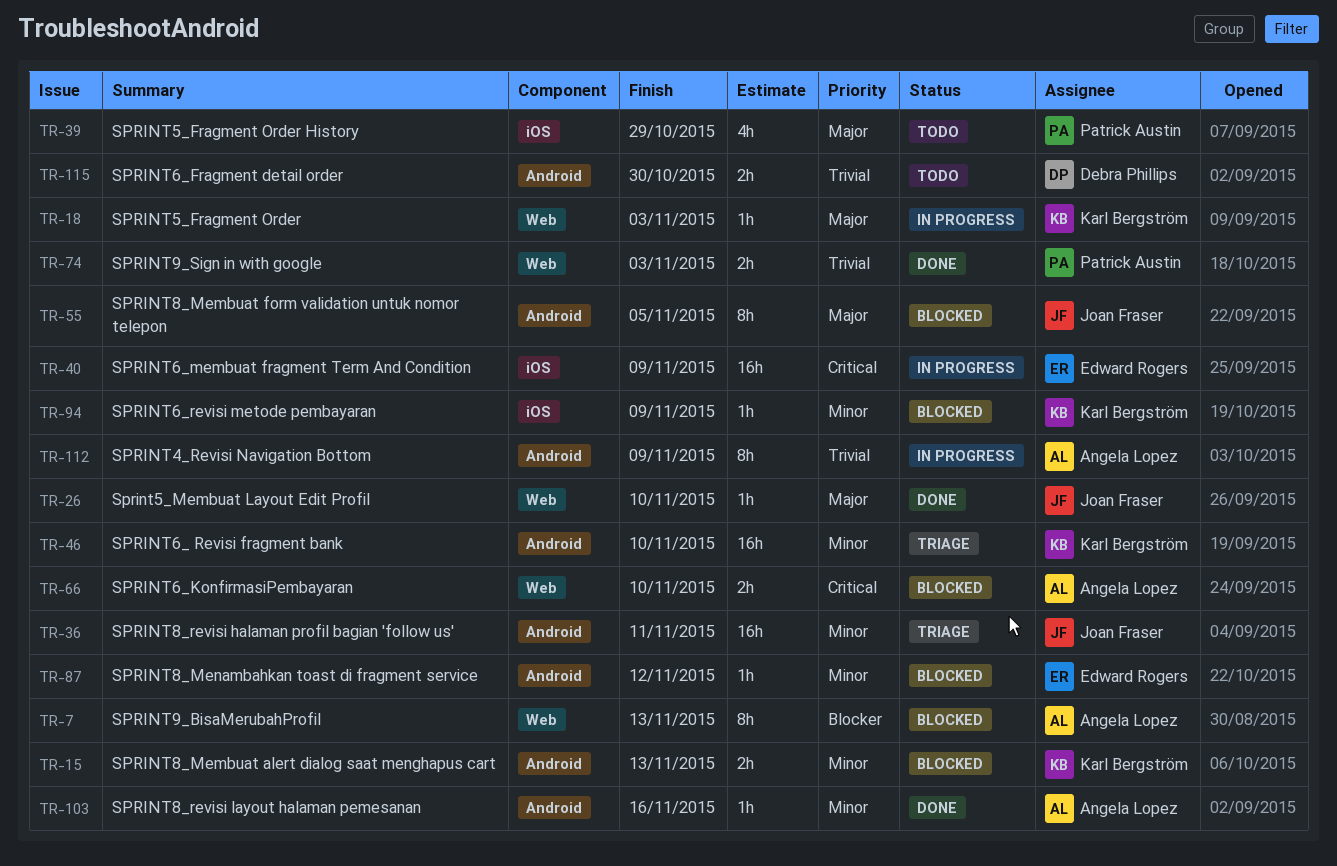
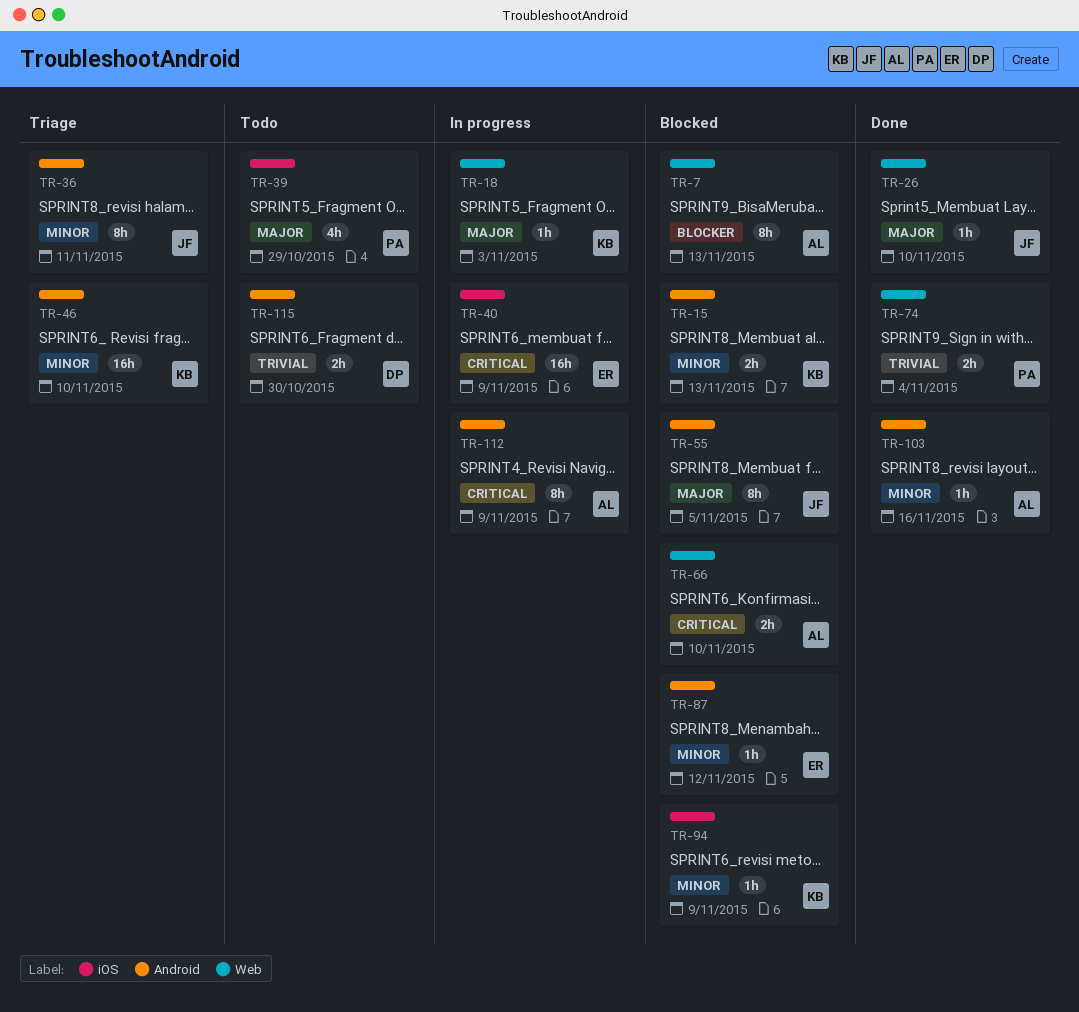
TR-36, estimate: 16h -> 8h
TR-74, due: Nov 3 -> Nov 4
TR-112, priority: Trivial -> Critical

